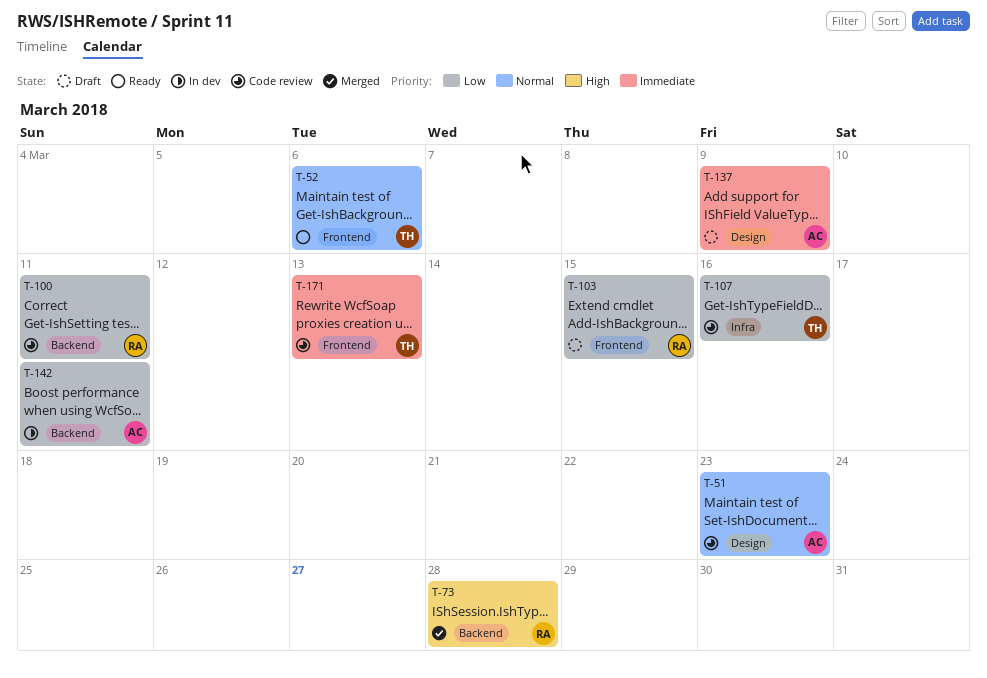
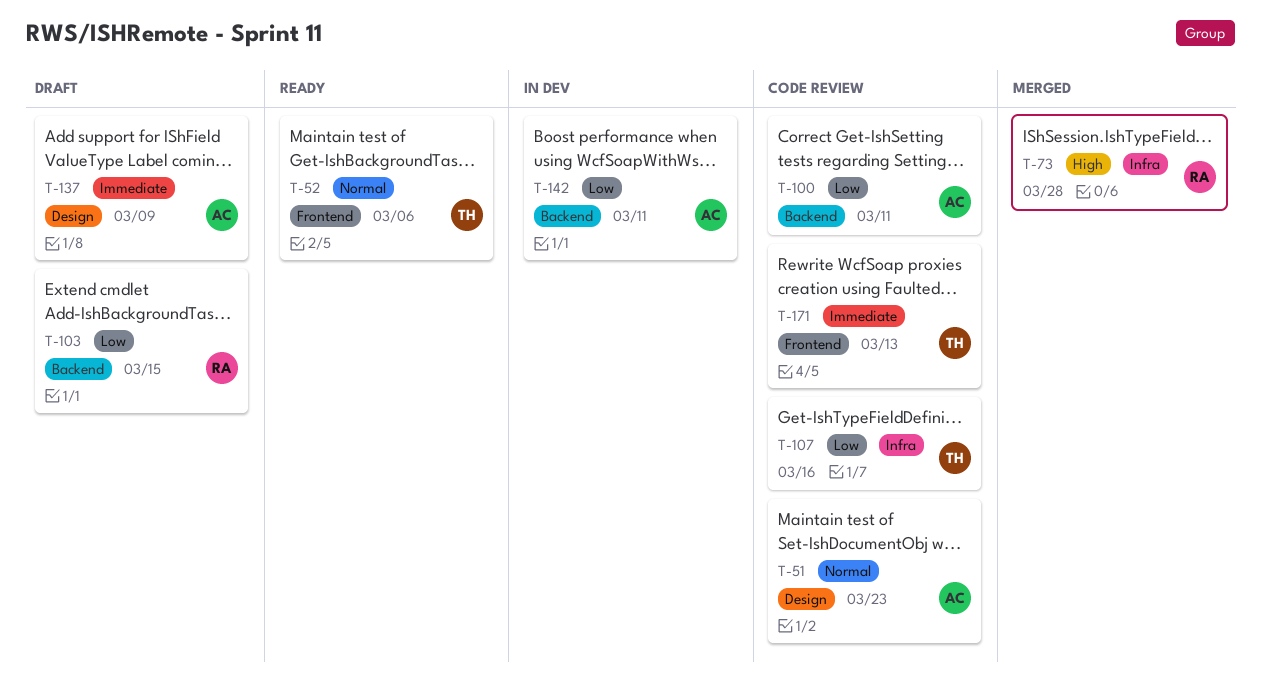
T-73, label: Backend -> Infra
T-100, owner: RA -> AC
T-103, label: Frontend -> Backend

